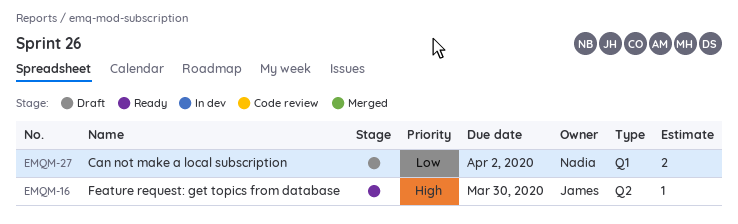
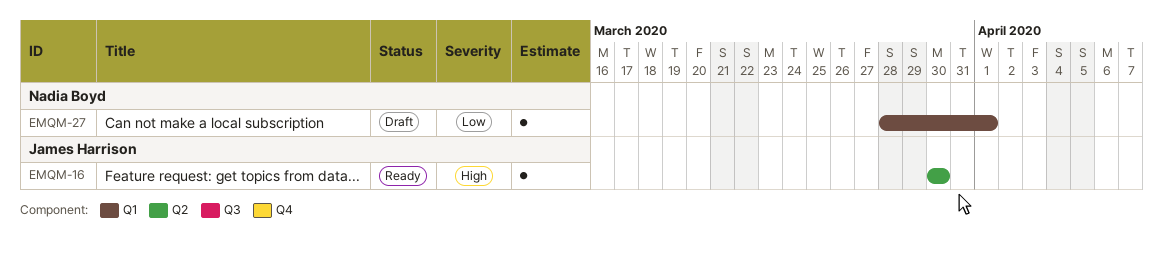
EMQM-27, estimate: 2 -> 1
EMQM-27, due: Apr 2 -> Apr 1

